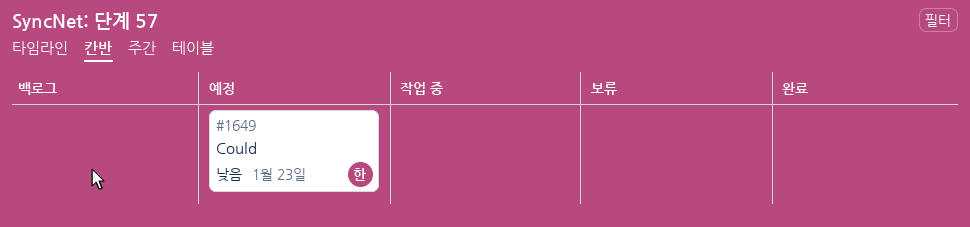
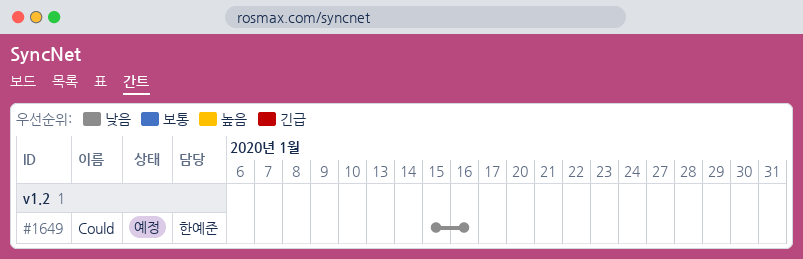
#1649, due: Jan 23 -> Jan 16

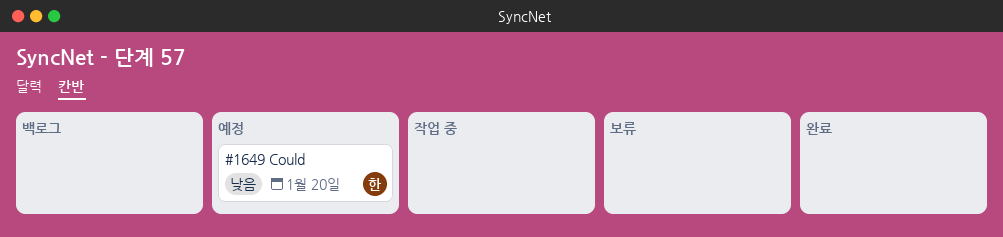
#1649, due: Jan 16 -> Jan 20

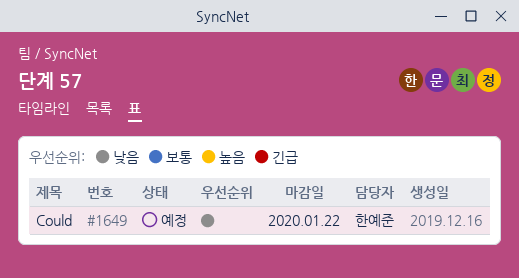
#1649, due: Jan 20 -> Jan 22

